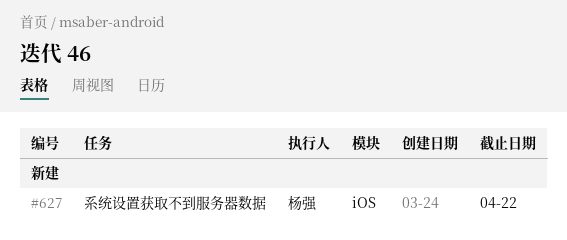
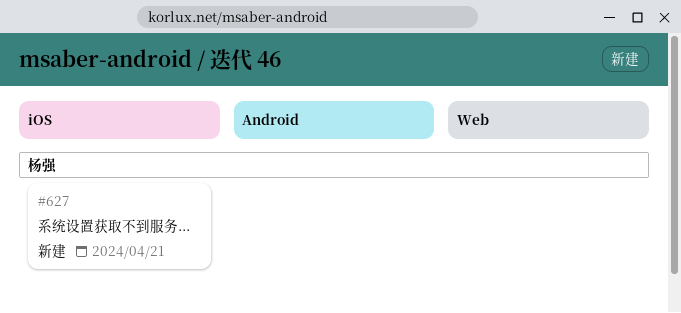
#627, due: Apr 22 -> Apr 21

